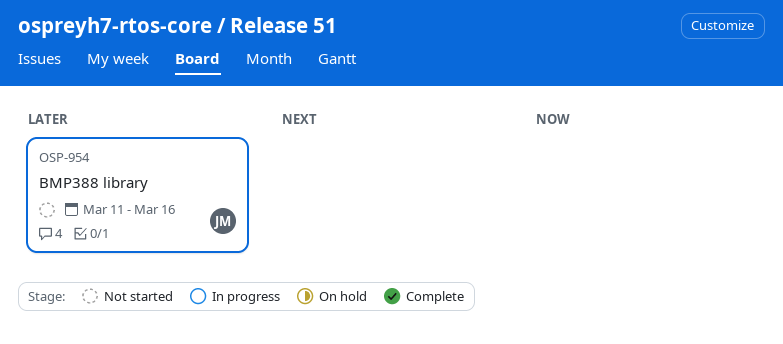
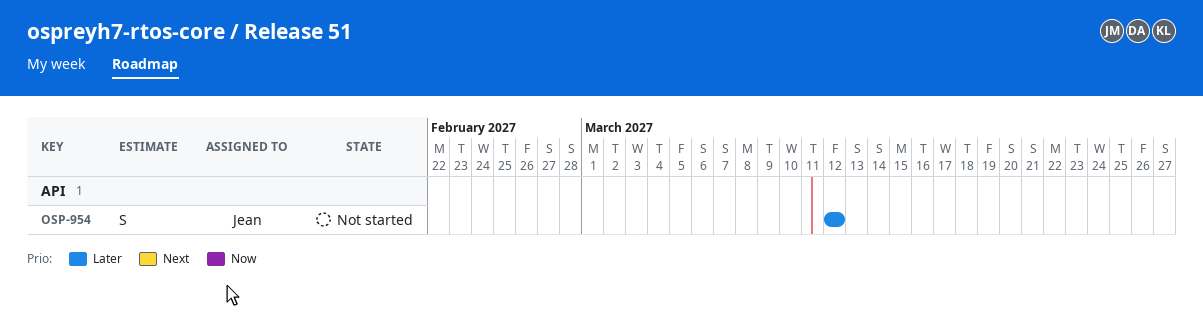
OSP-954, start: Mar 11 -> Mar 12
OSP-954, due: Mar 16 -> Mar 12

